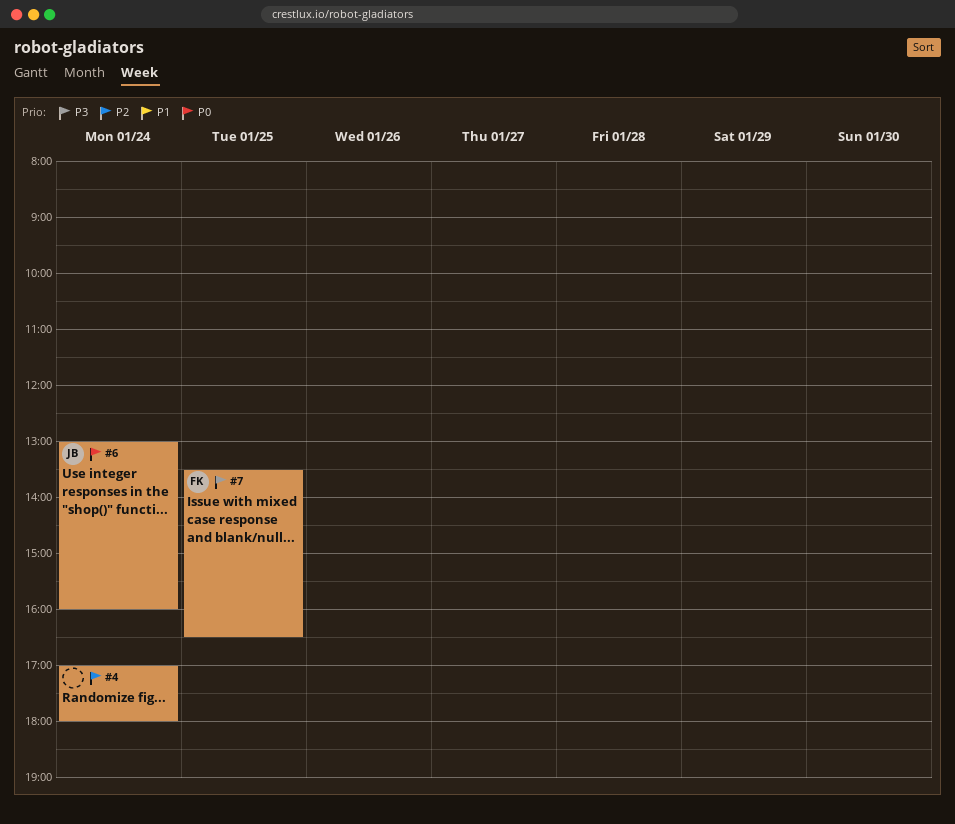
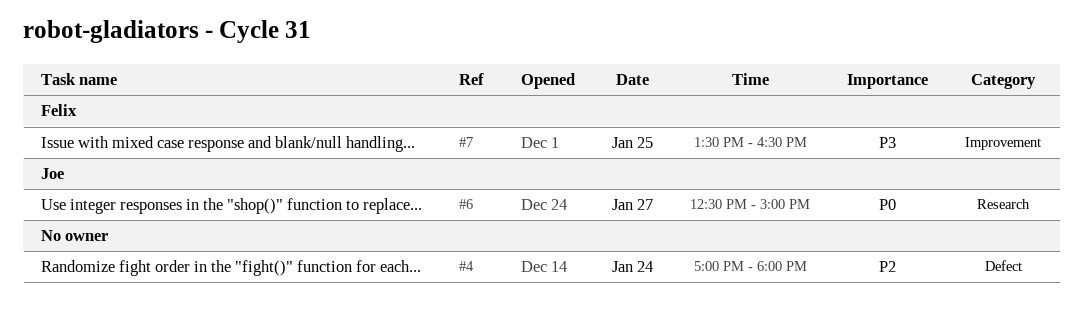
#6, day: Jan 24 -> Jan 27
#6, begins: 13:00 -> 12:30
#6, ends: 16:00 -> 15:00

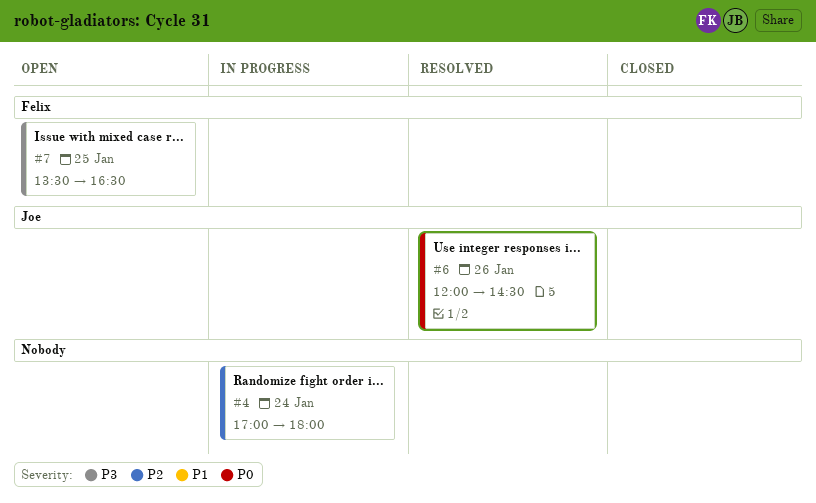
#6, day: Jan 27 -> Jan 26
#6, begins: 12:30 -> 12:00
#6, ends: 15:00 -> 14:30

